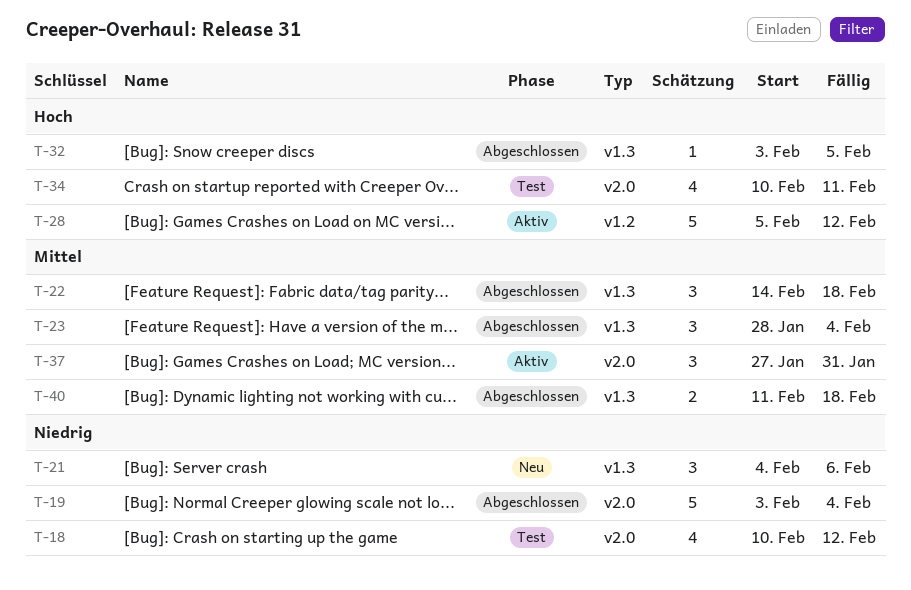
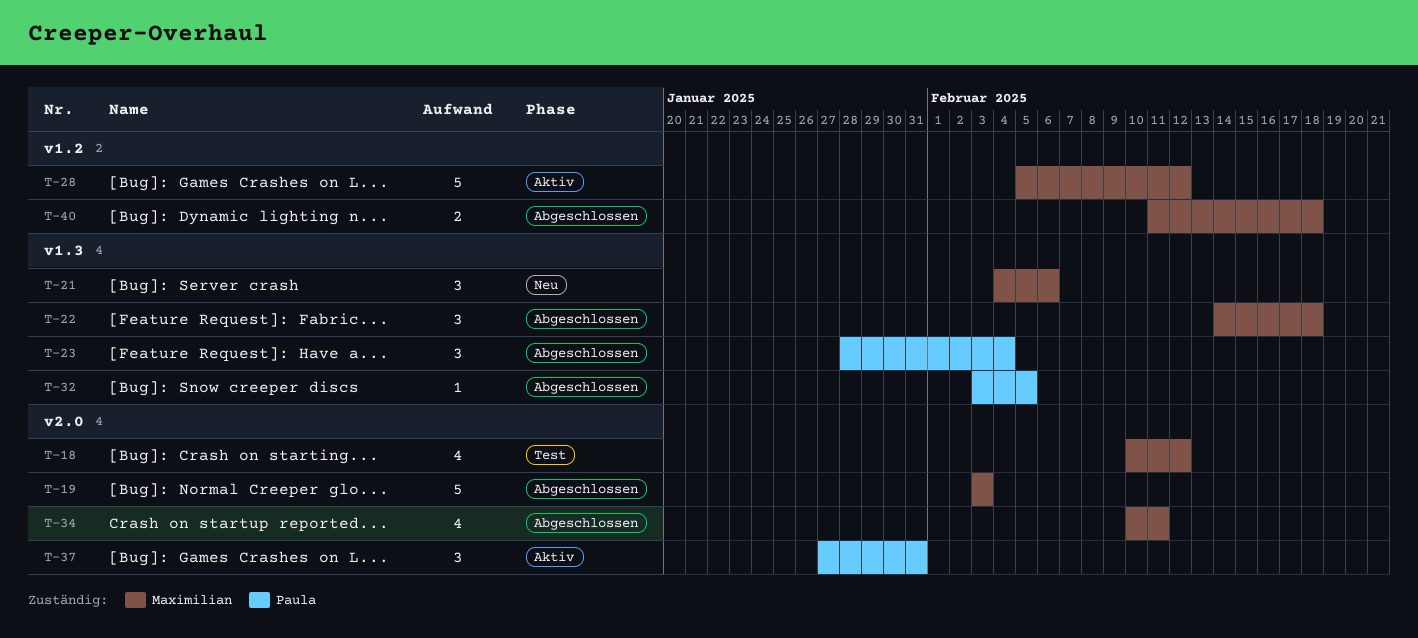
T-19, due: Feb 4 -> Feb 3
T-34, status: Test -> Abgeschlossen
T-40, label: v1.3 -> v1.2

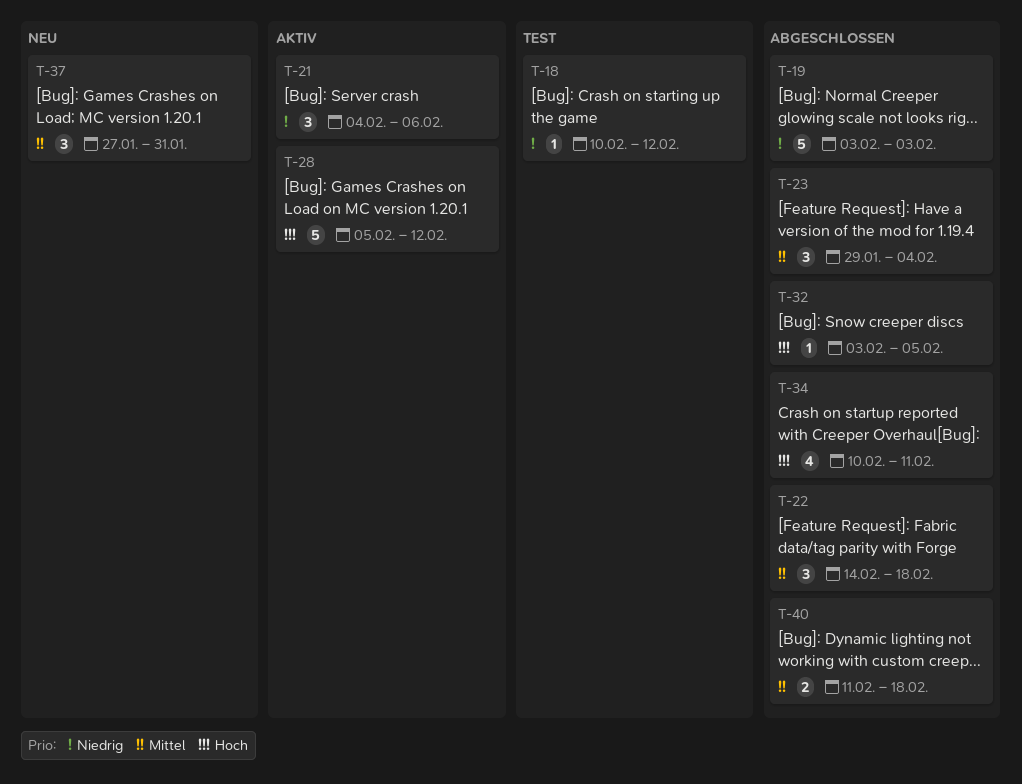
T-18, estimate: 4 -> 1
T-21, status: Neu -> Aktiv
T-23, start: Jan 28 -> Jan 29
T-37, status: Aktiv -> Neu

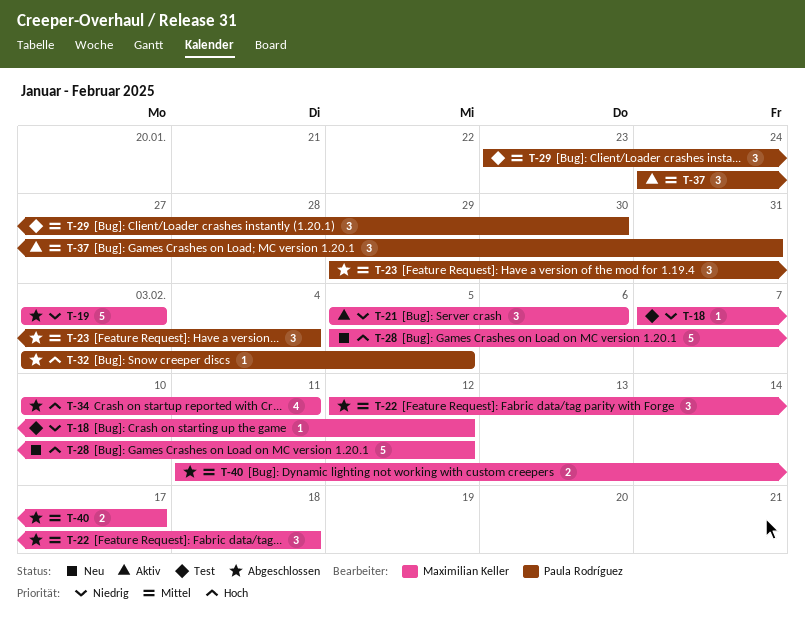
T-18, start: Feb 10 -> Feb 7
T-21, start: Feb 4 -> Feb 5
T-22, start: Feb 14 -> Feb 12
T-28, status: Aktiv -> Neu
T-29: none -> present
T-37, status: Neu -> Aktiv
T-37, start: Jan 27 -> Jan 24
T-40, due: Feb 18 -> Feb 17

